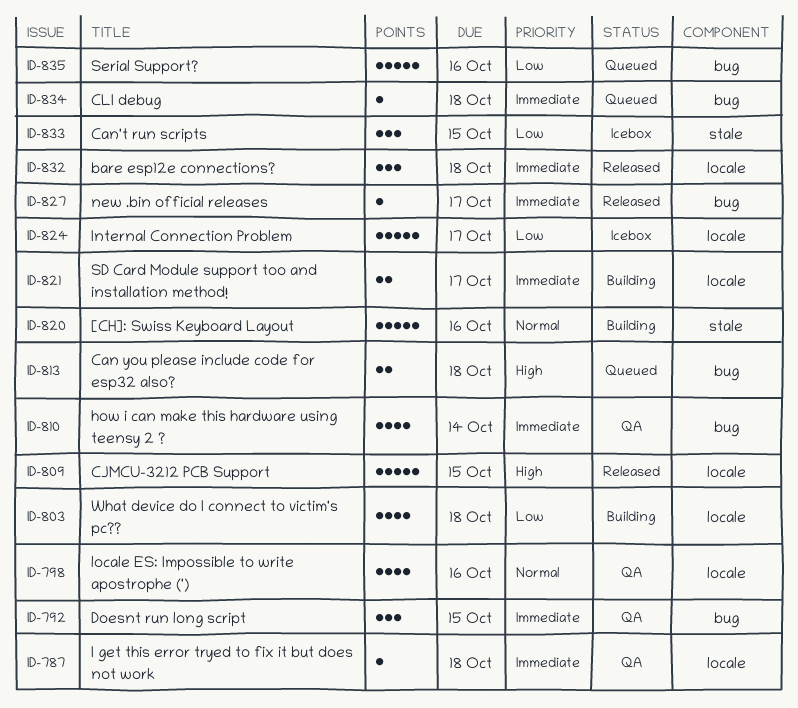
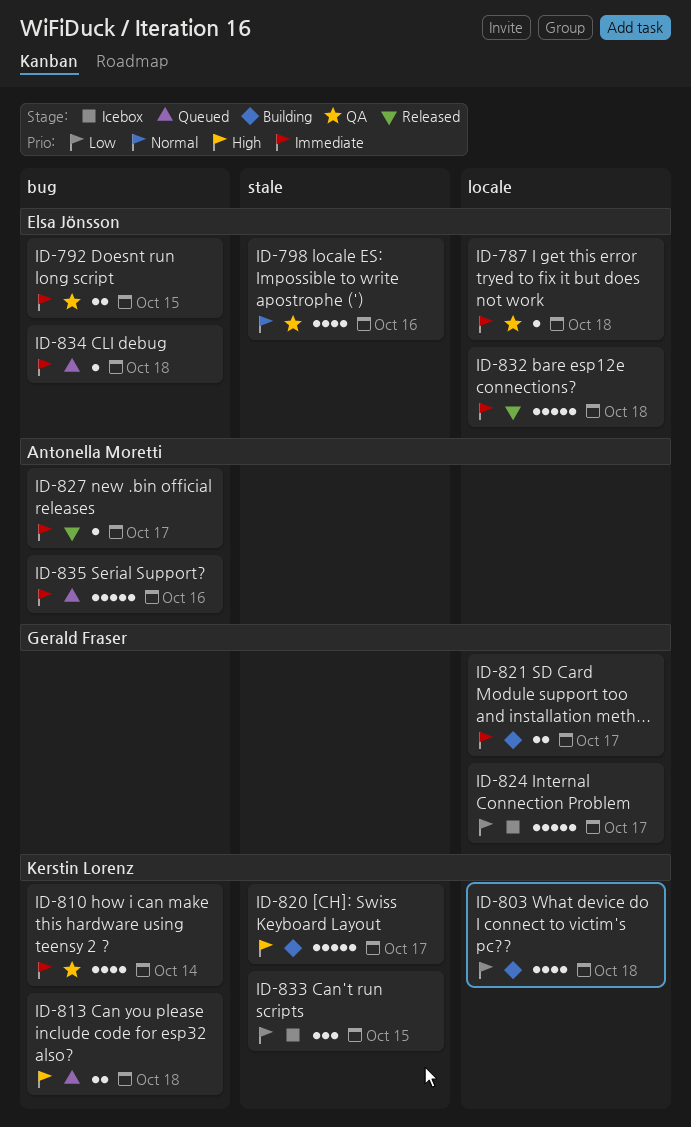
ID-792, estimate: 3 -> 2
ID-798, label: locale -> stale
ID-809: present -> none
ID-820, priority: Normal -> High
ID-820, due: Oct 16 -> Oct 17
ID-832, estimate: 3 -> 5
ID-835, priority: Low -> Immediate

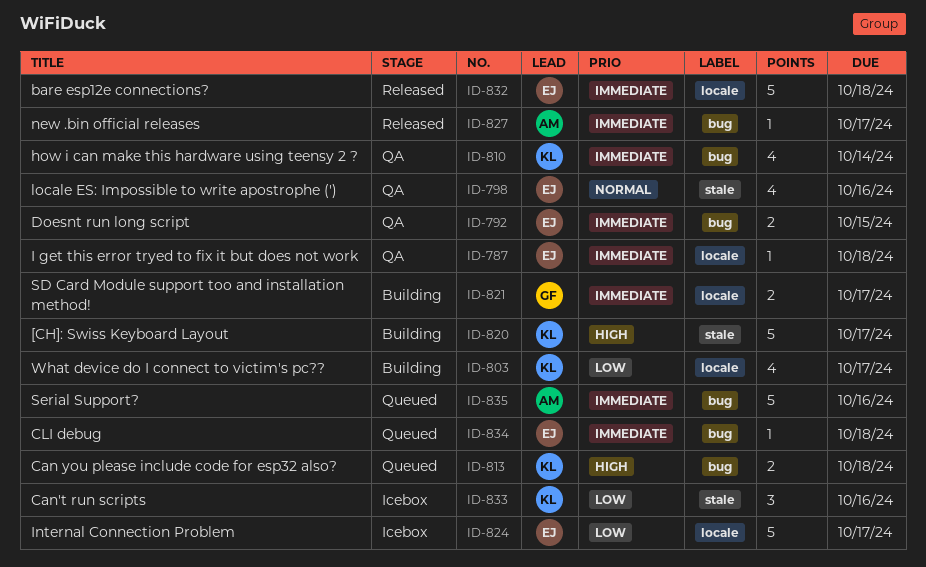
ID-803, due: Oct 18 -> Oct 17
ID-824, owner: Gerald Fraser -> Elsa Jönsson
ID-833, due: Oct 15 -> Oct 16

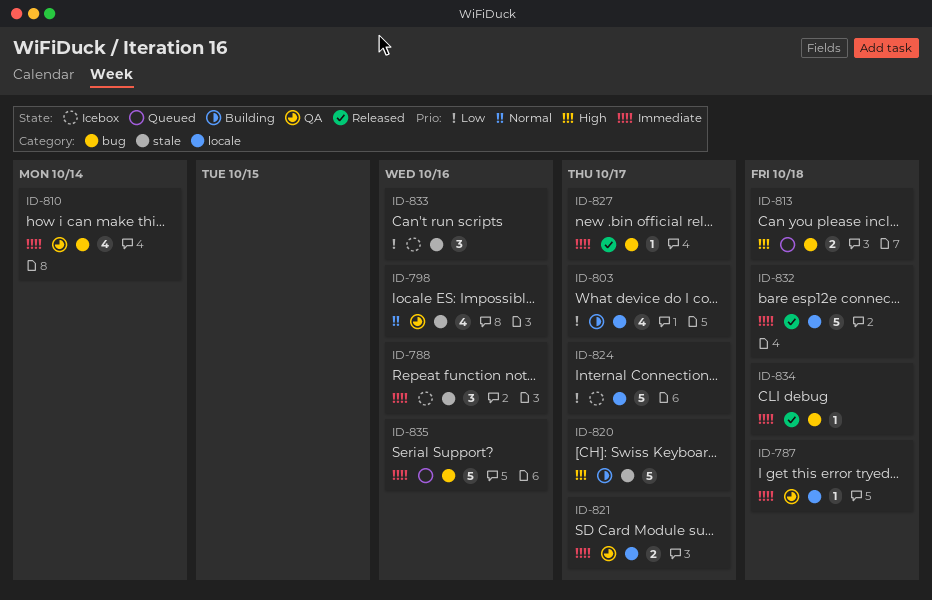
ID-788: none -> present
ID-792: present -> none
ID-821, status: Building -> QA
ID-834, status: Queued -> Released

